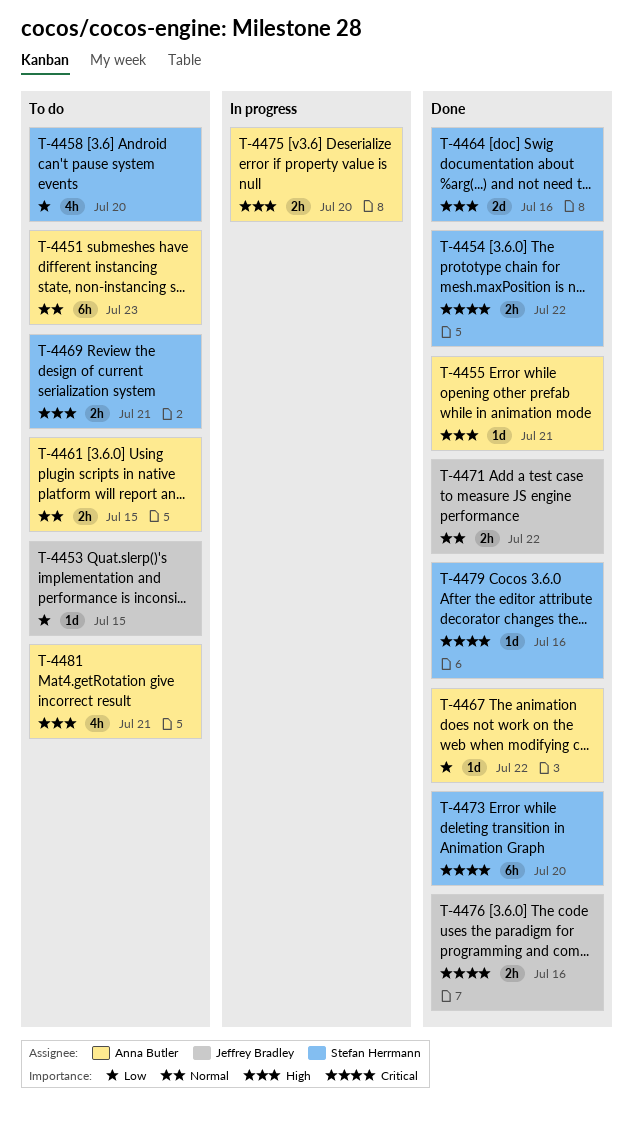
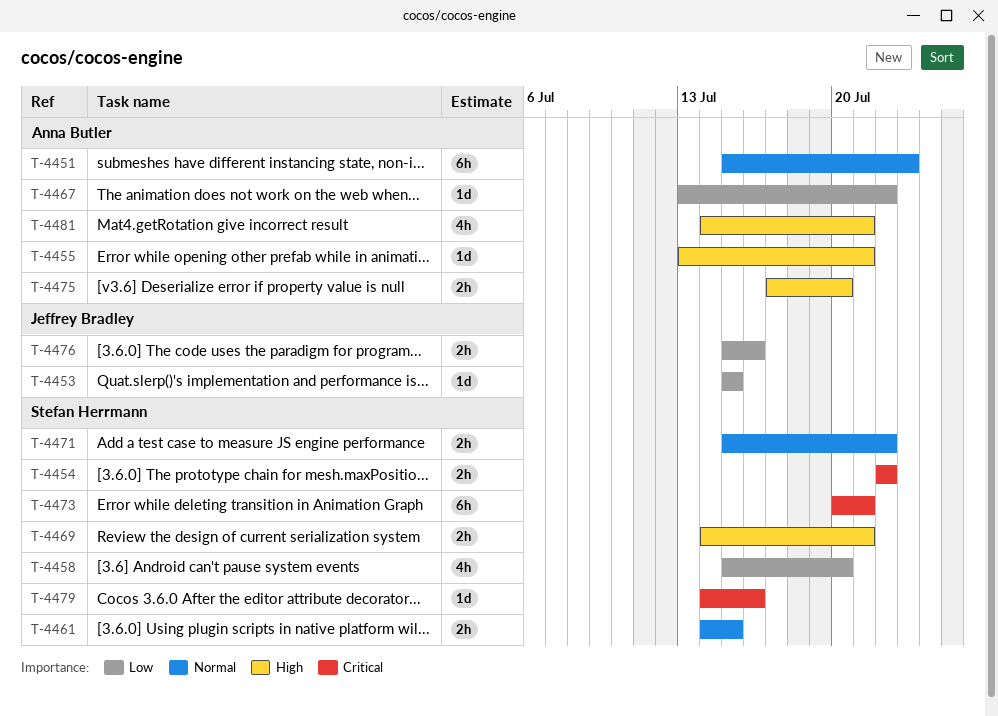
T-4461, owner: Anna Butler -> Stefan Herrmann
T-4464: present -> none
T-4471, owner: Jeffrey Bradley -> Stefan Herrmann
T-4473, due: Jul 20 -> Jul 21
T-4476, priority: Critical -> Low

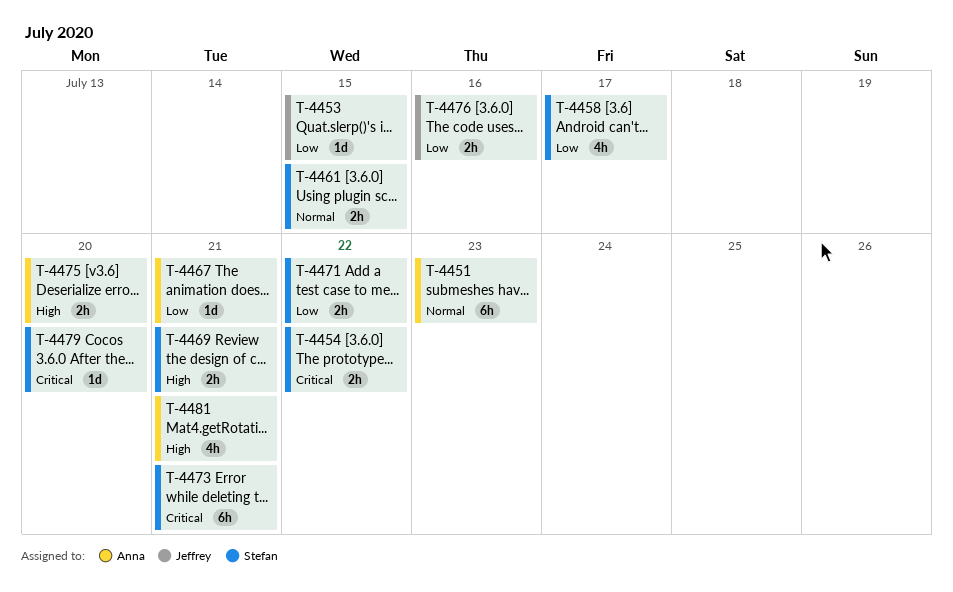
T-4455: present -> none
T-4458, due: Jul 20 -> Jul 17
T-4467, due: Jul 22 -> Jul 21
T-4471, priority: Normal -> Low
T-4479, due: Jul 16 -> Jul 20

